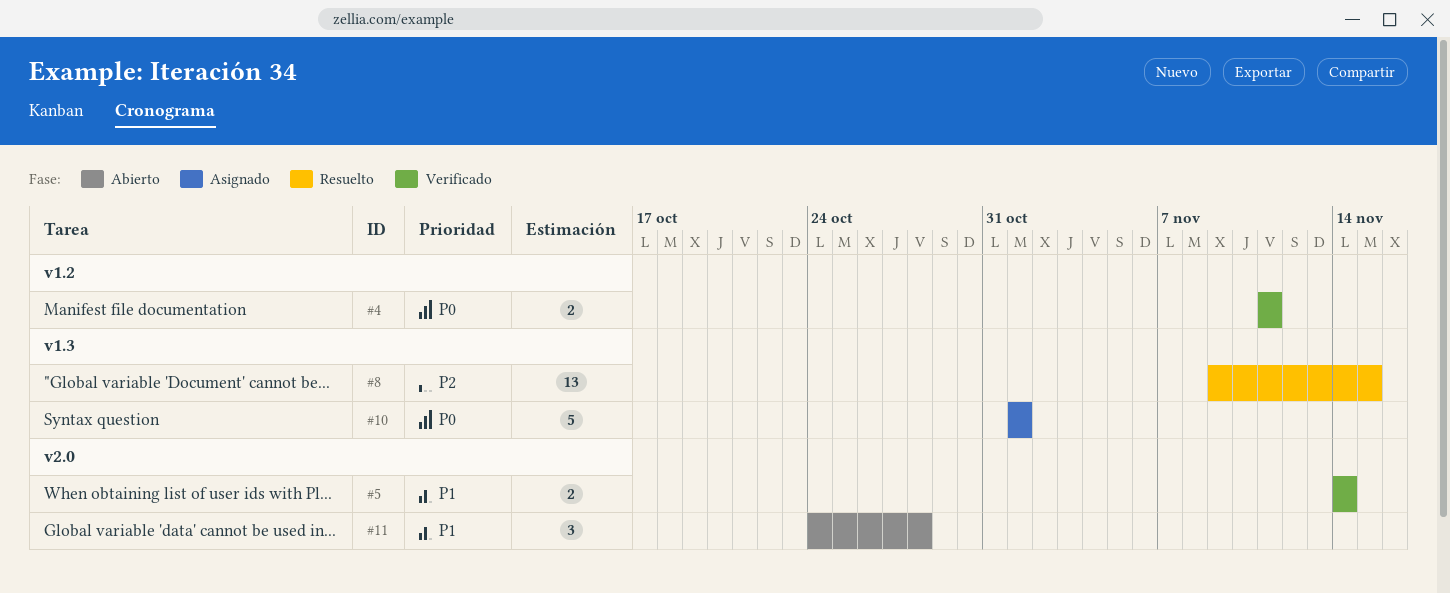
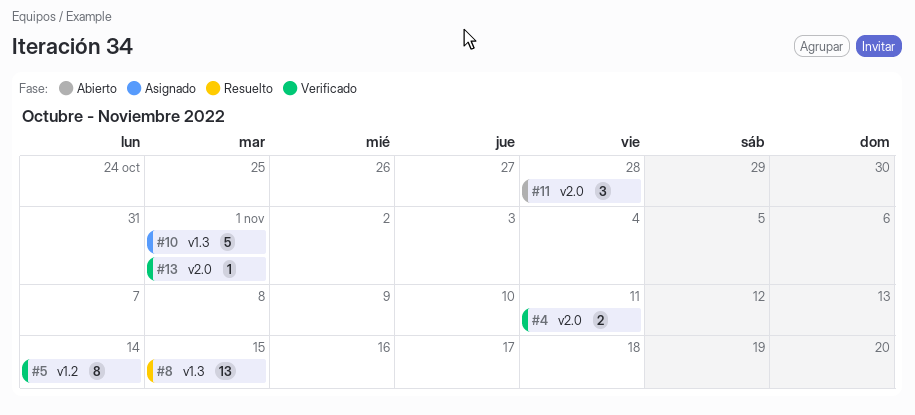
#4, label: v1.2 -> v2.0
#5, label: v2.0 -> v1.2
#5, estimate: 2 -> 8
#13: none -> present

